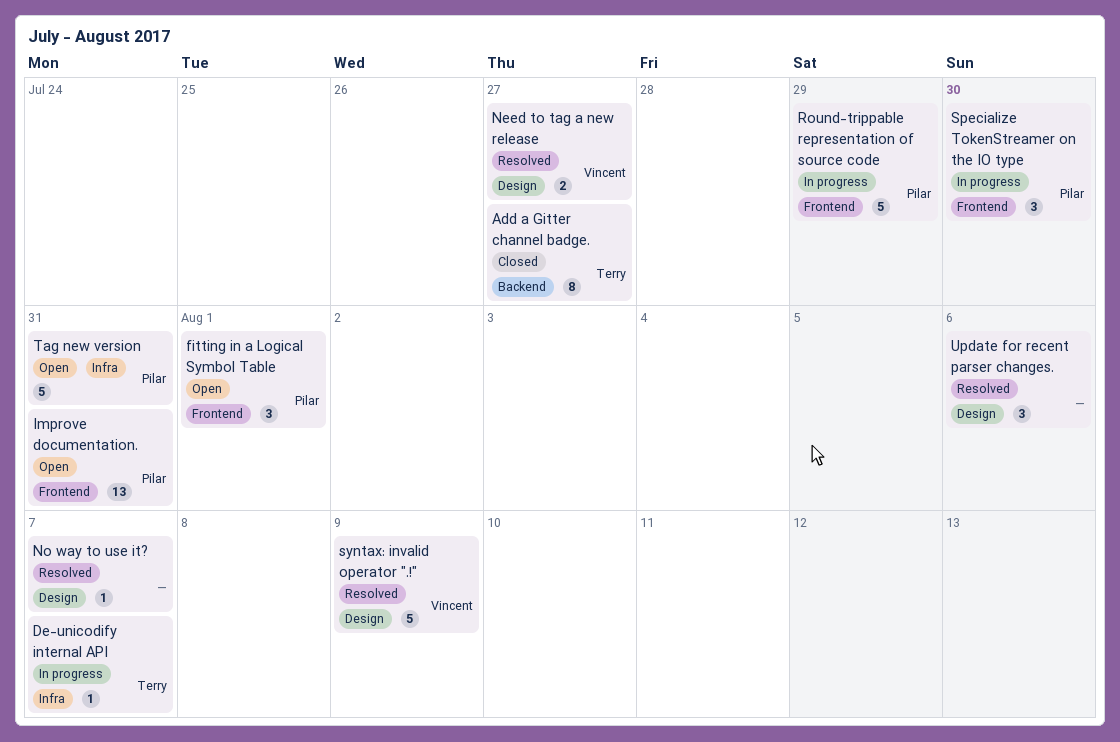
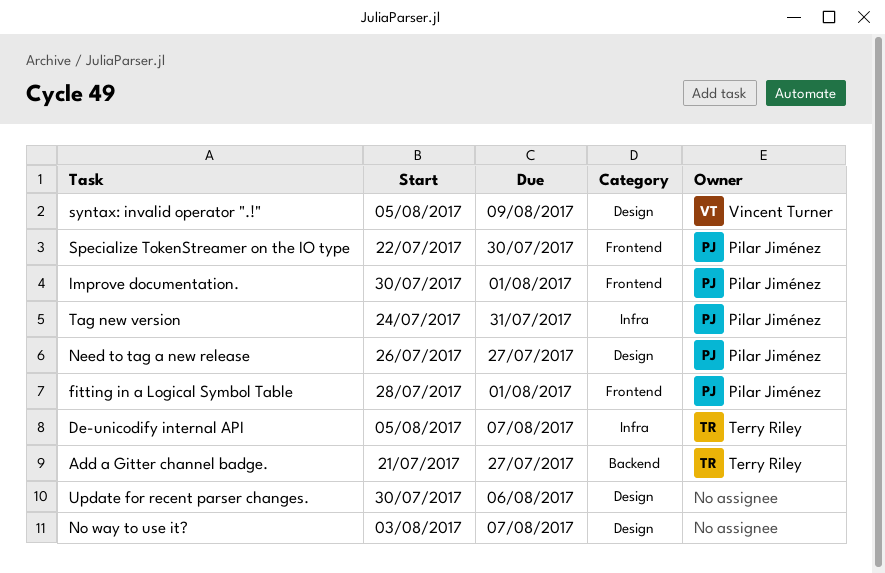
Improve documentation., due: Jul 31 -> Aug 1
Need to tag a new release, owner: Vincent Turner -> Pilar Jiménez
Round-trippable representation of source code: present -> none

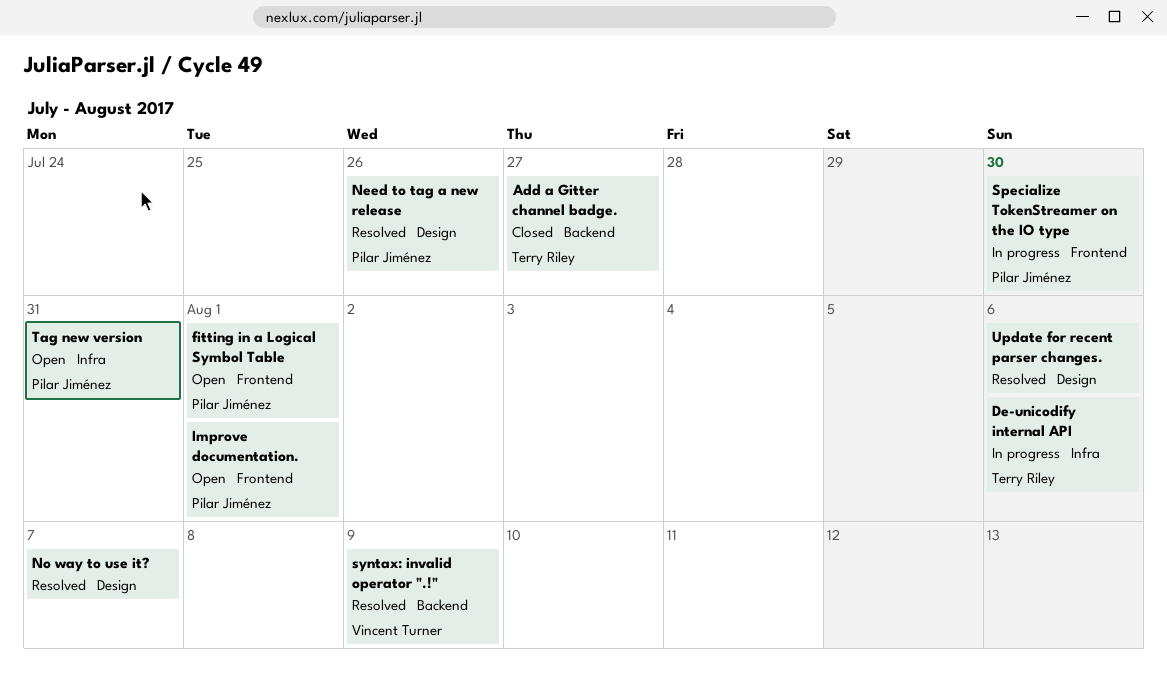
De-unicodify internal API, due: Aug 7 -> Aug 6
Need to tag a new release, due: Jul 27 -> Jul 26
syntax: invalid operator ".!", label: Design -> Backend

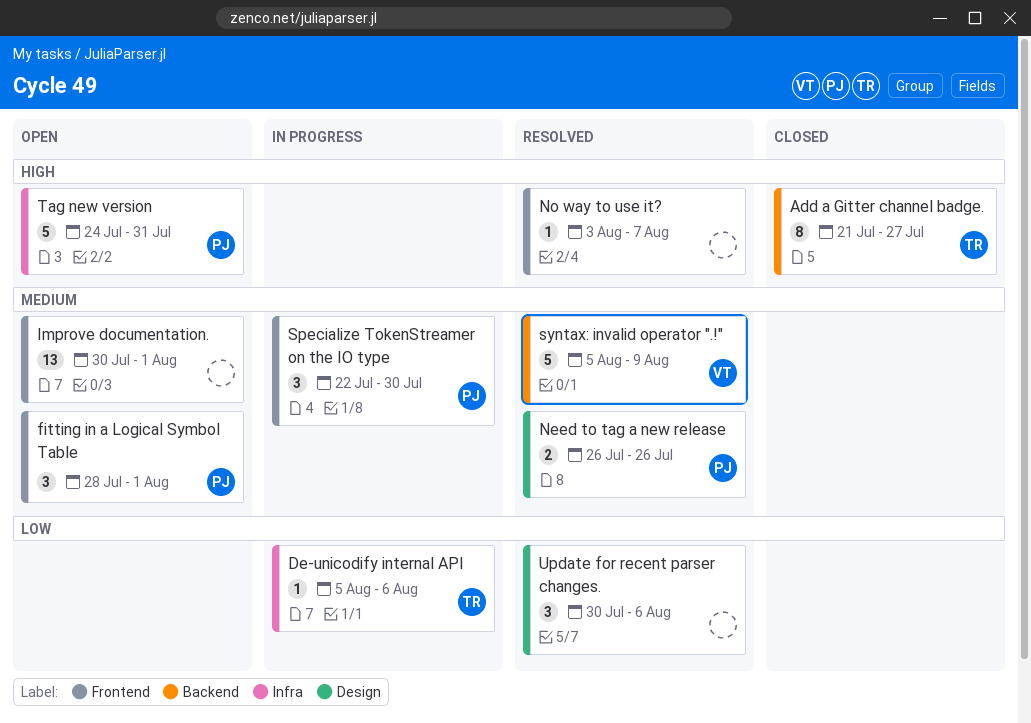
Improve documentation., owner: Pilar Jiménez -> none
No way to use it?, label: Design -> Frontend

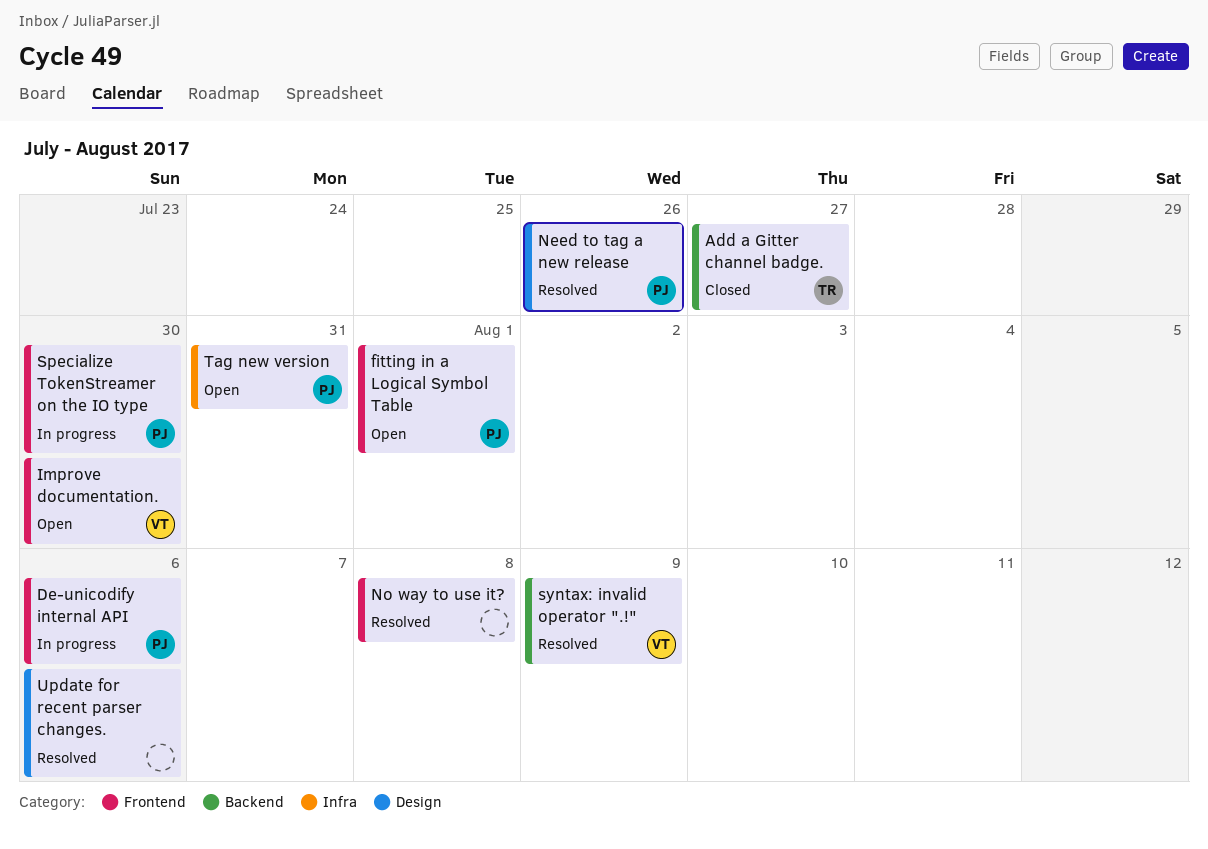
De-unicodify internal API, owner: TR -> PJ
De-unicodify internal API, label: Infra -> Frontend
Improve documentation., owner: none -> VT
Improve documentation., due: Aug 1 -> Jul 30
No way to use it?, due: Aug 7 -> Aug 8

